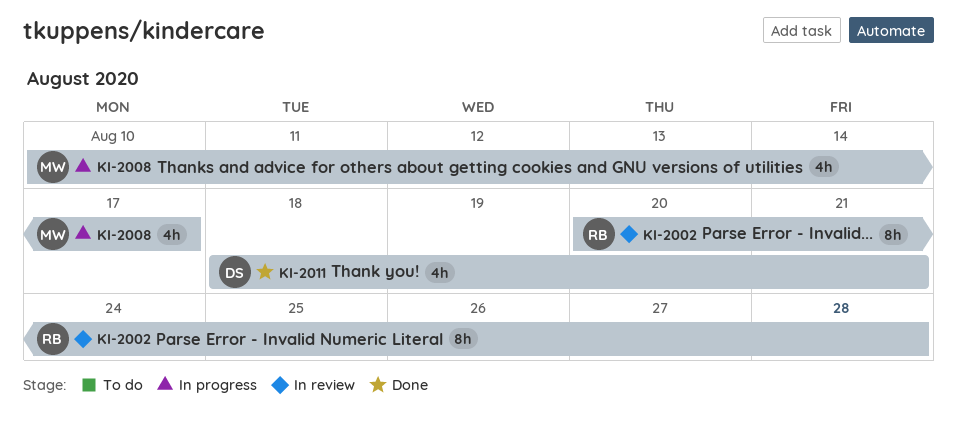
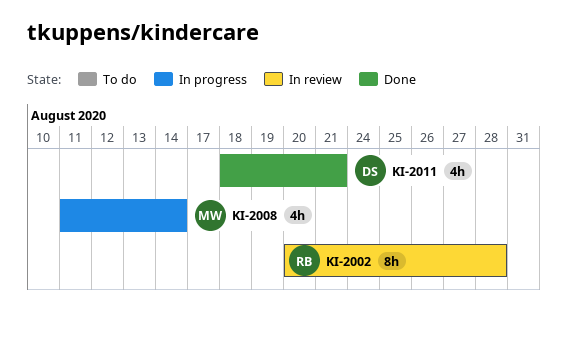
KI-2008, start: Aug 10 -> Aug 11
KI-2008, due: Aug 17 -> Aug 14

